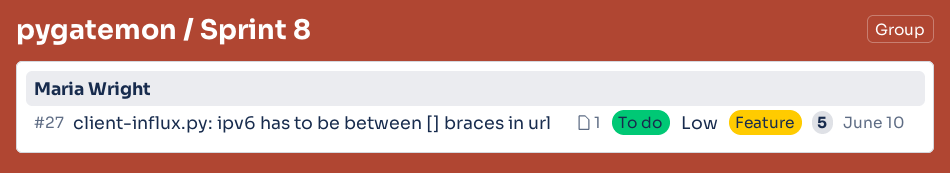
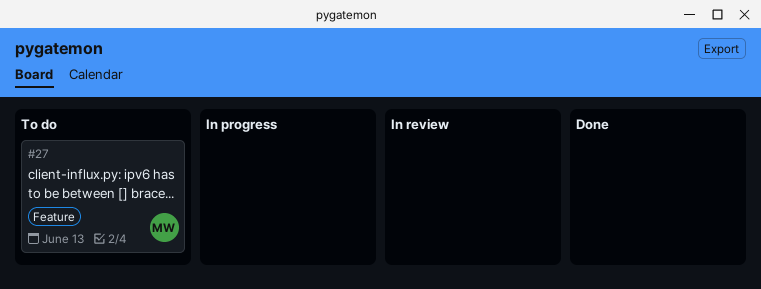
#27, due: Jun 10 -> Jun 13

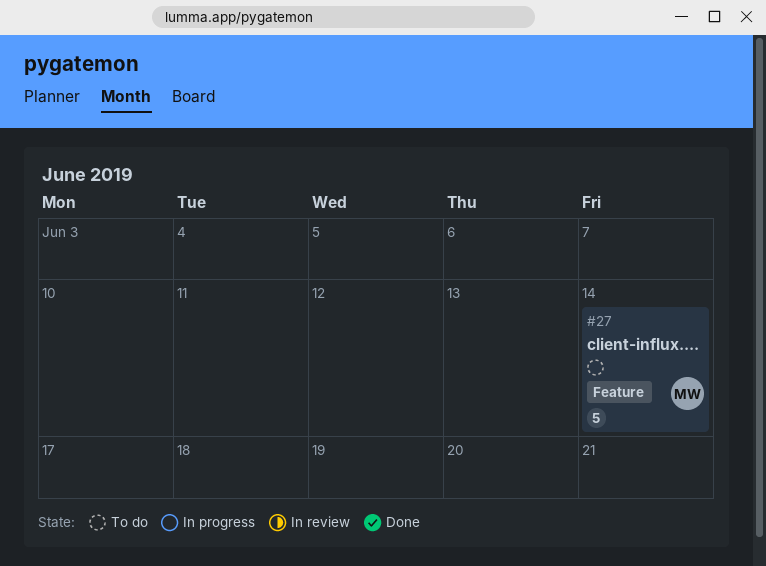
#27, due: Jun 13 -> Jun 14

